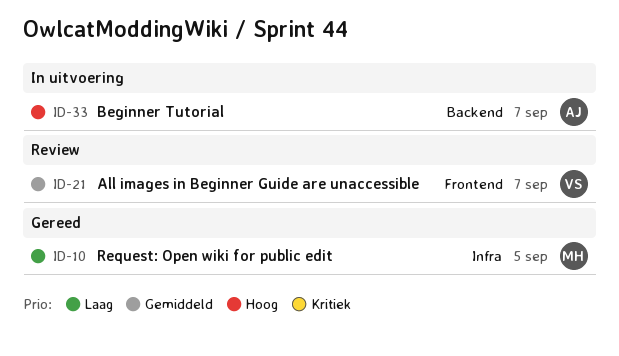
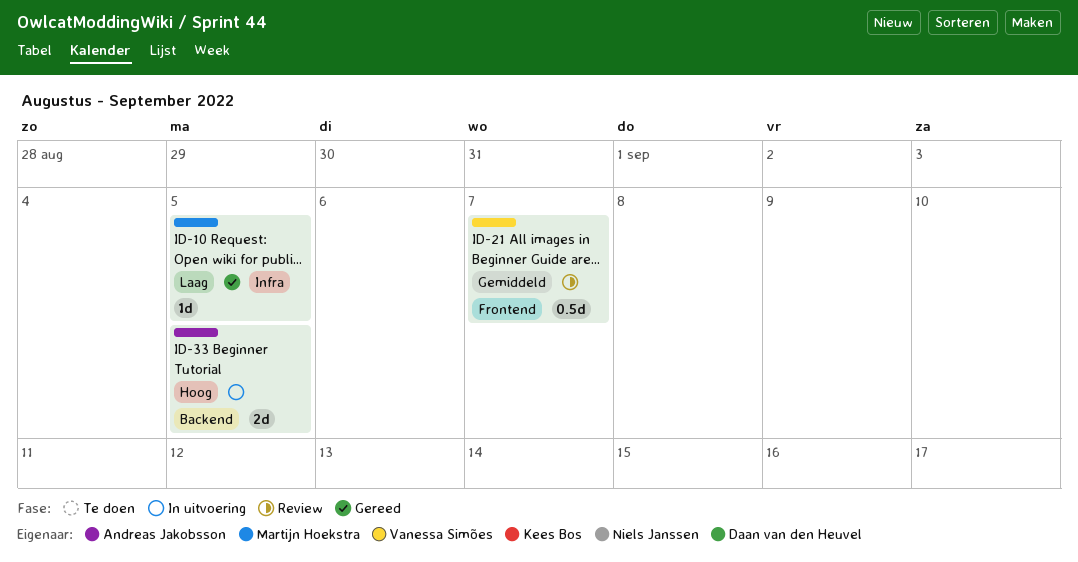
ID-33, due: Sep 7 -> Sep 5

